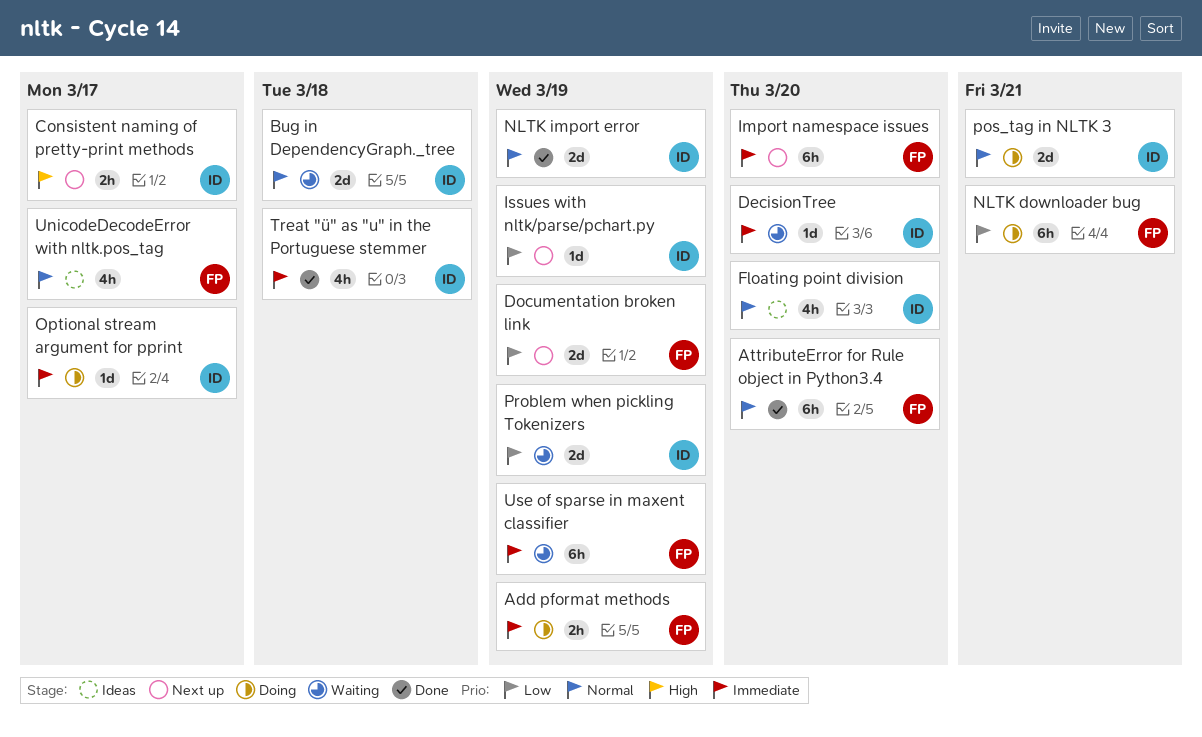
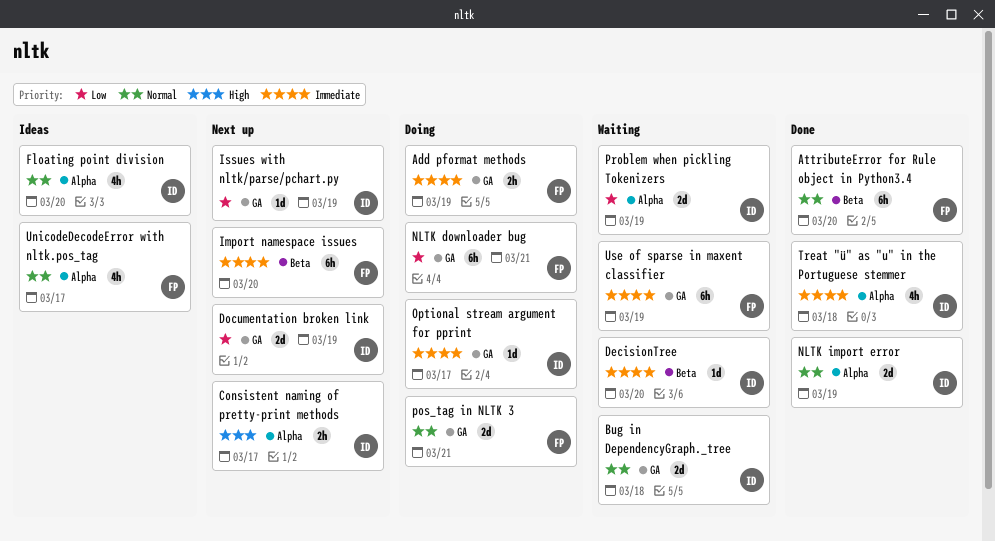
Documentation broken link, owner: FP -> ID
pos_tag in NLTK 3, owner: ID -> FP

